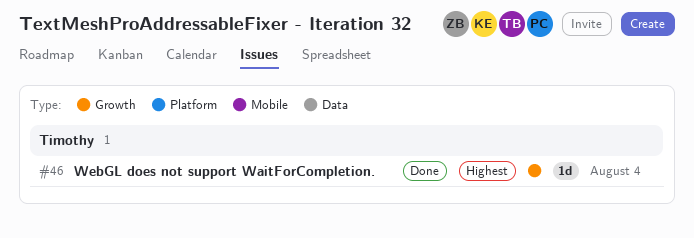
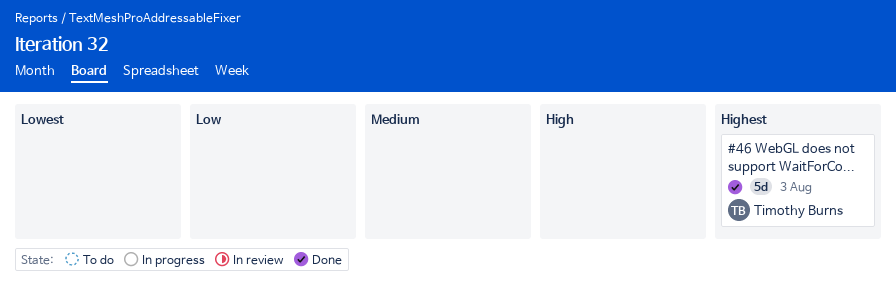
#46, estimate: 1d -> 5d
#46, due: Aug 4 -> Aug 3

